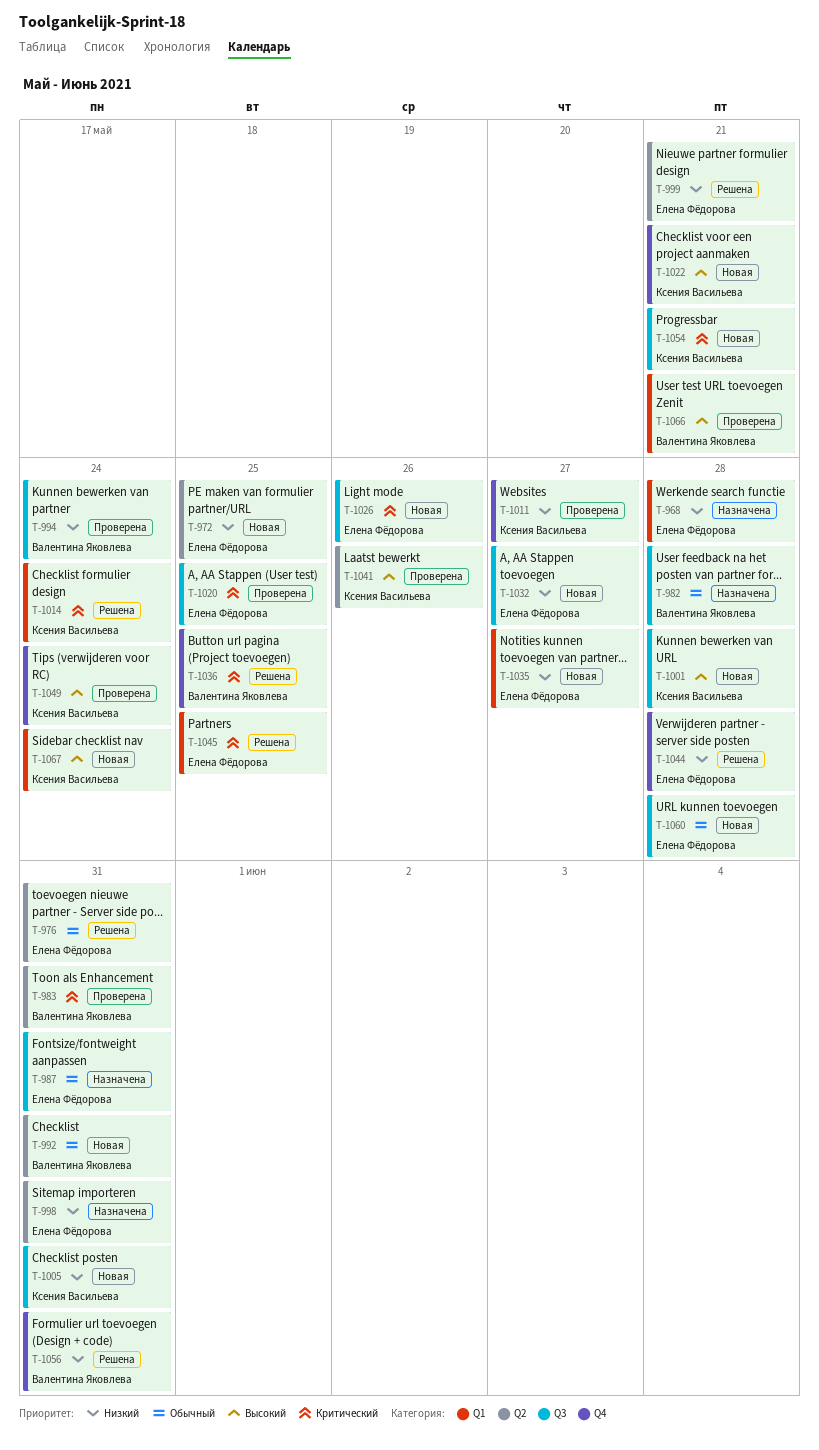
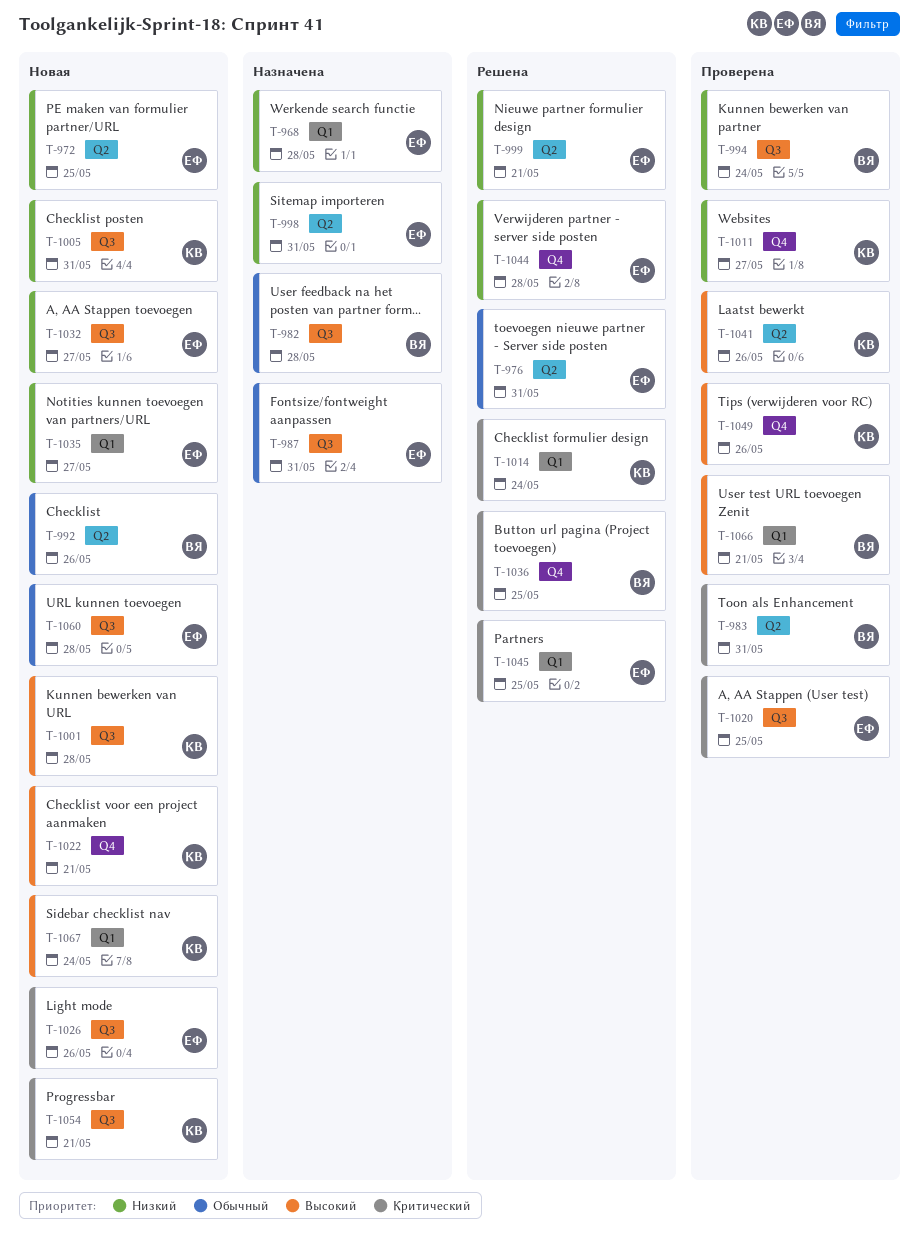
T-992, due: May 31 -> May 26
T-1049, due: May 24 -> May 26
T-1056: present -> none

